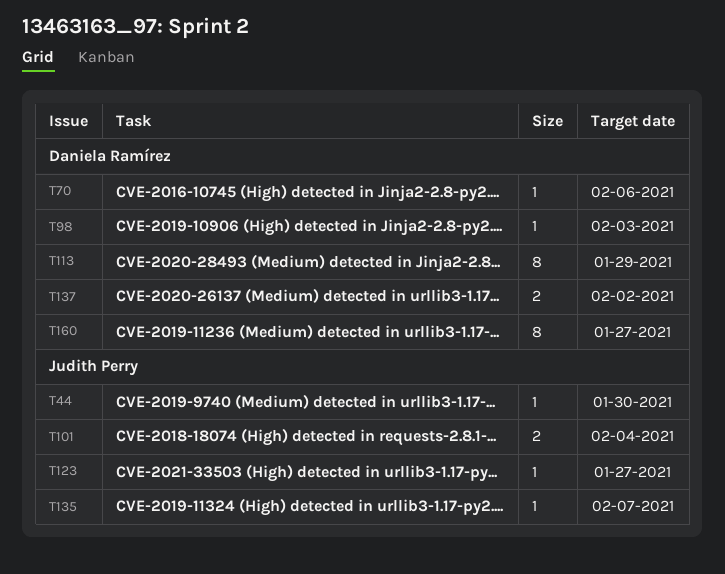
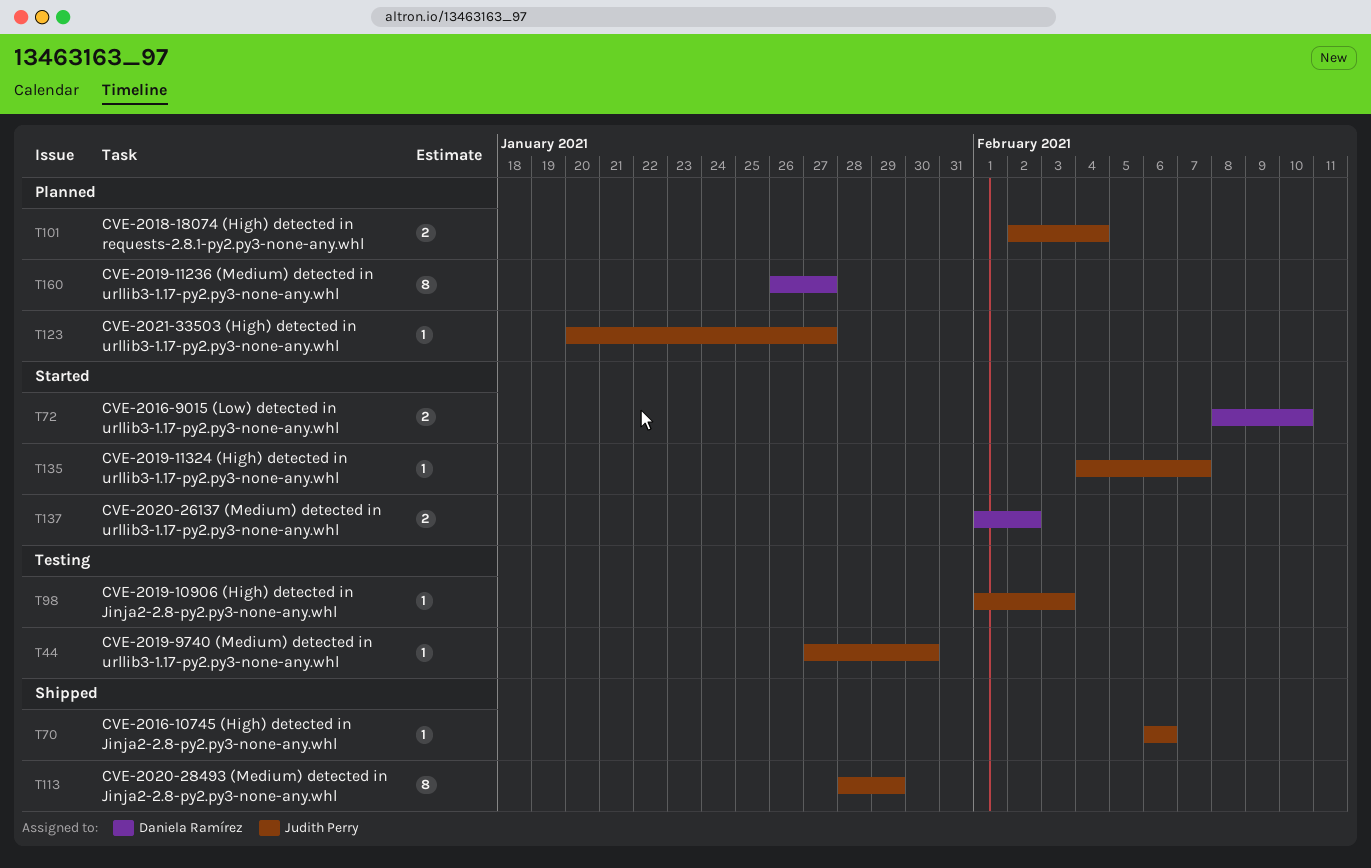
T70, owner: Daniela Ramírez -> Judith Perry
T72: none -> present
T98, owner: Daniela Ramírez -> Judith Perry
T113, owner: Daniela Ramírez -> Judith Perry

